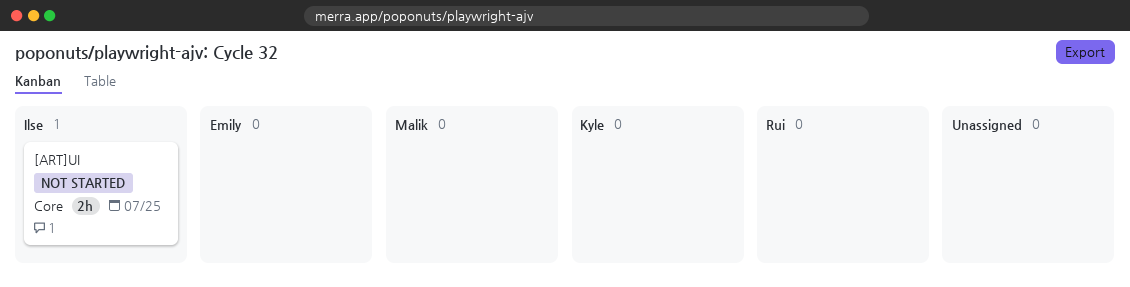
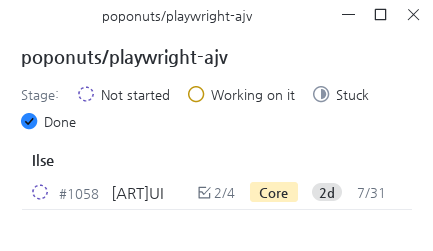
[ART]UI, estimate: 2h -> 2d
[ART]UI, due: Jul 25 -> Jul 31

